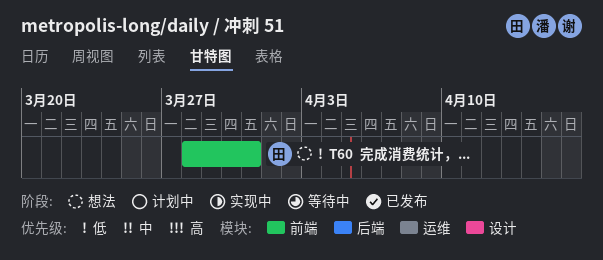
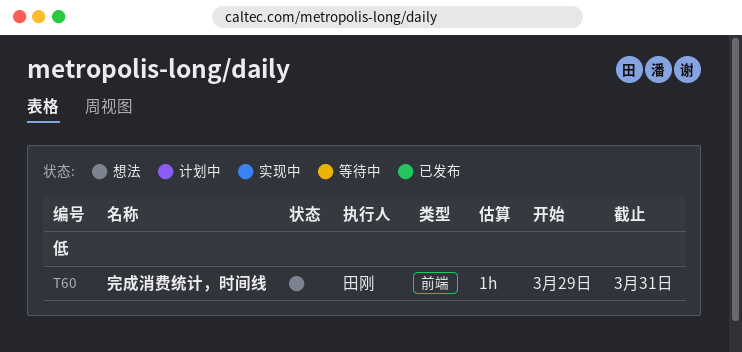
T60, start: Mar 28 -> Mar 29

